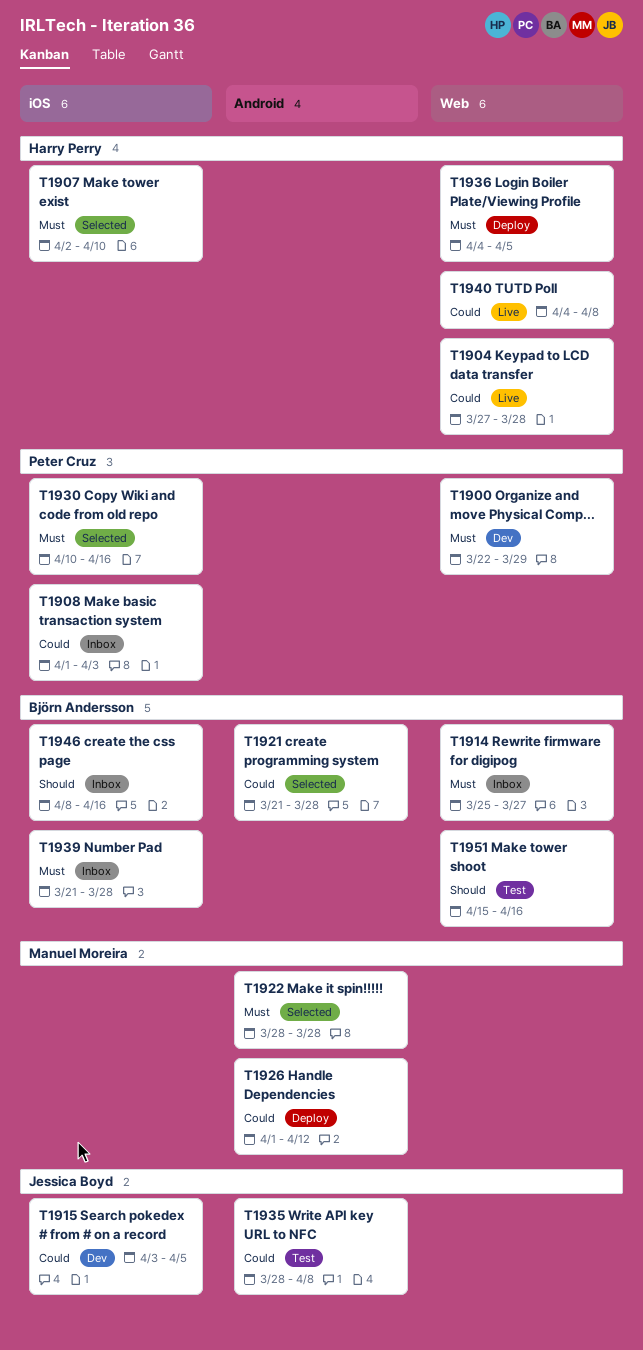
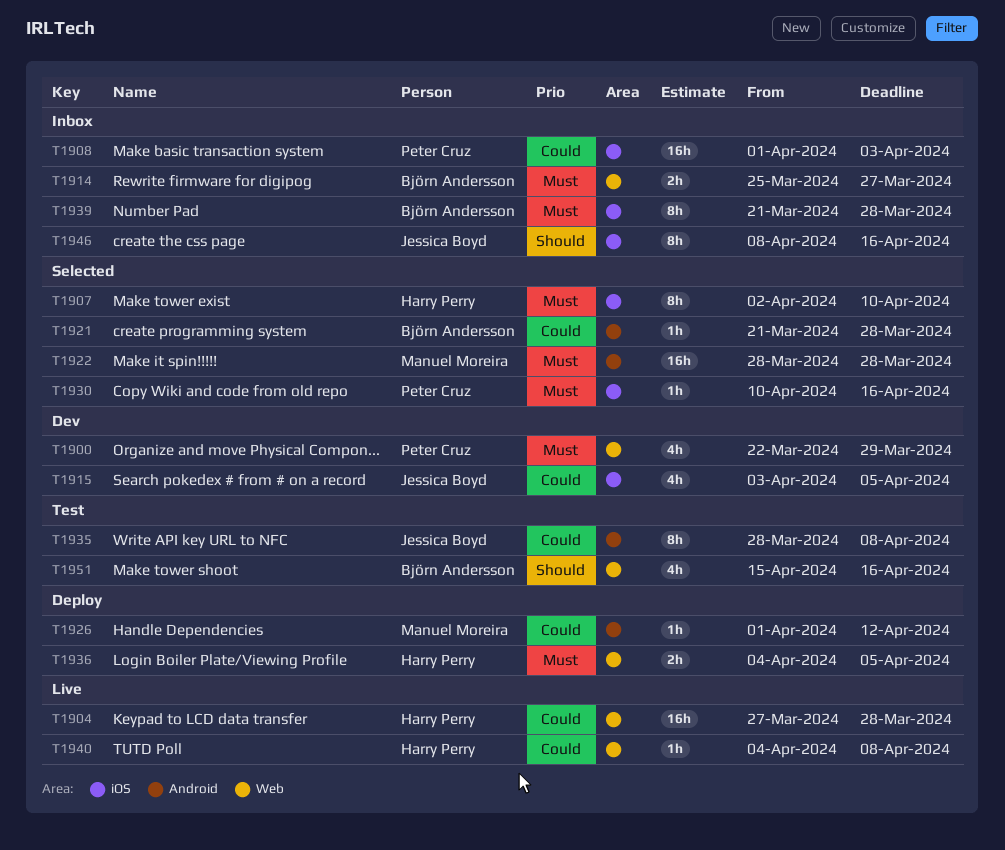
T1946, owner: Björn Andersson -> Jessica Boyd

